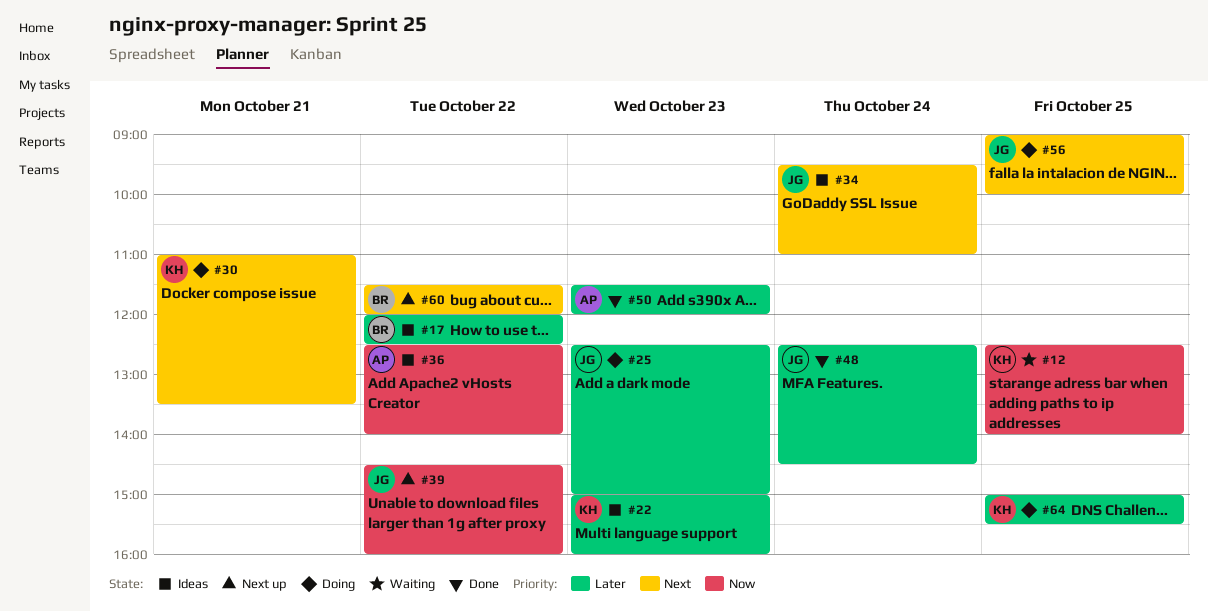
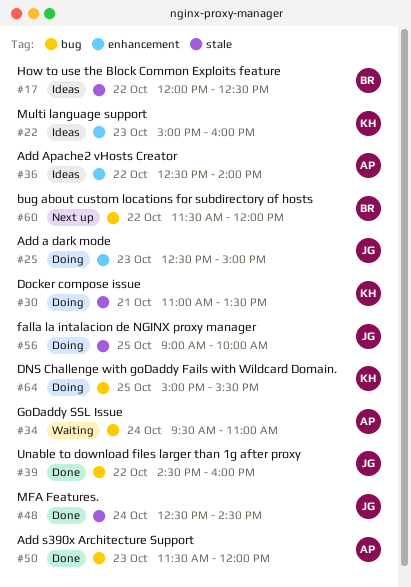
#12: present -> none
#34, status: Ideas -> Waiting
#34, owner: JG -> AP
#39, status: Next up -> Done

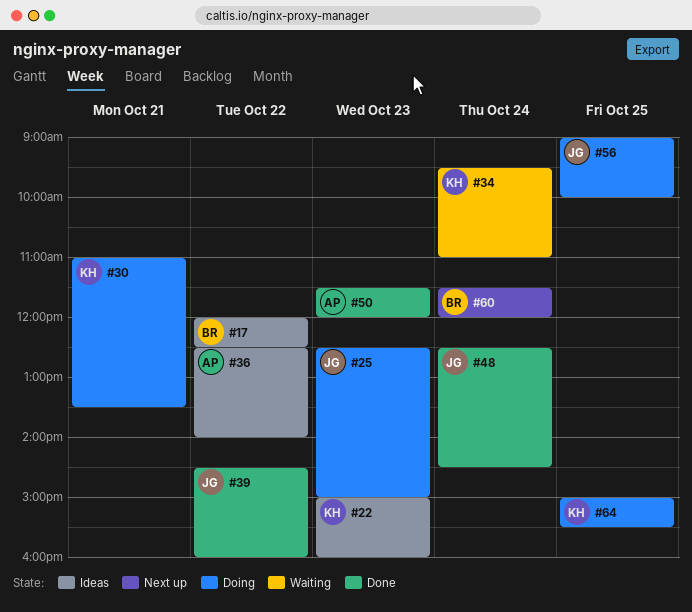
#34, owner: AP -> KH
#60, day: Oct 22 -> Oct 24

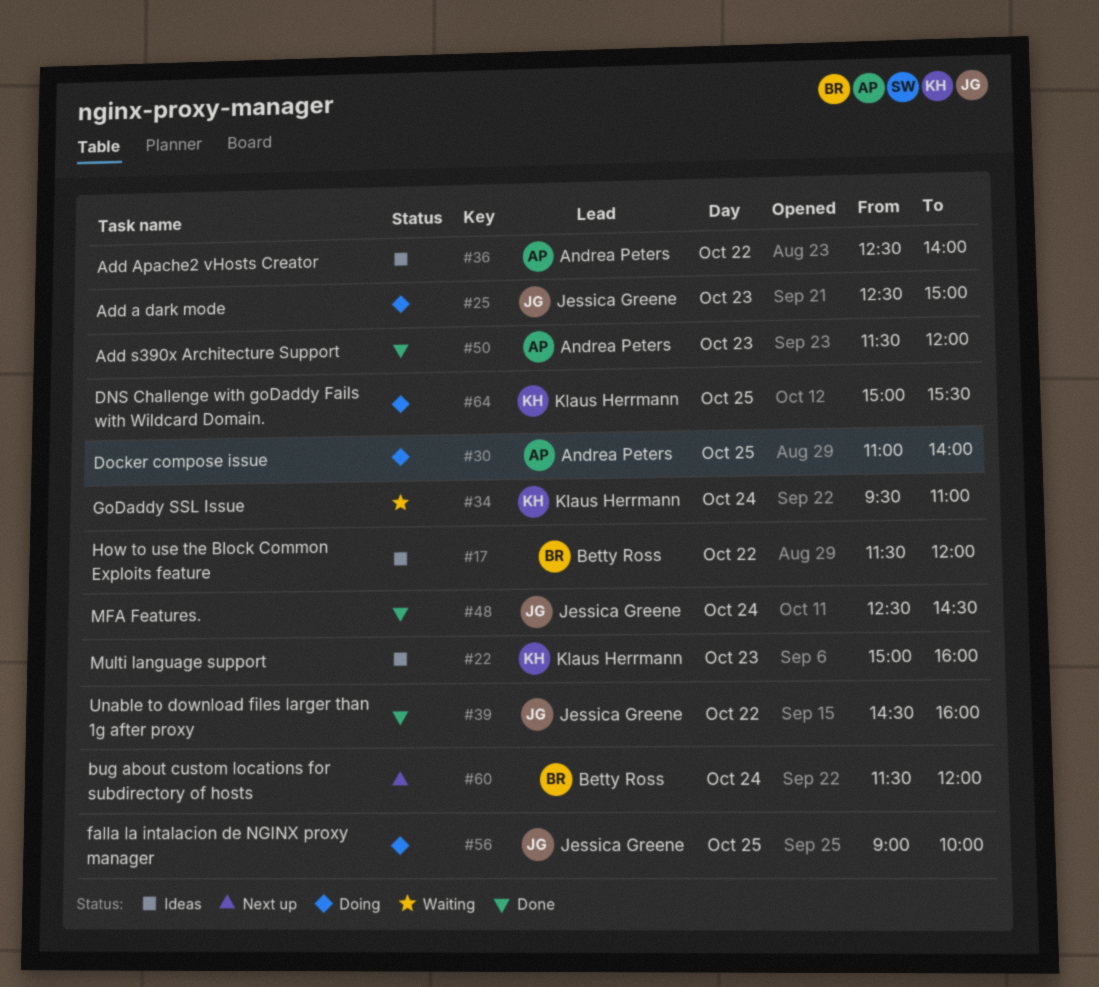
#17, begins: 12:00 -> 11:30
#17, ends: 12:30 -> 12:00
#30, owner: Klaus Herrmann -> Andrea Peters
#30, day: Oct 21 -> Oct 25
#30, ends: 13:30 -> 14:00

